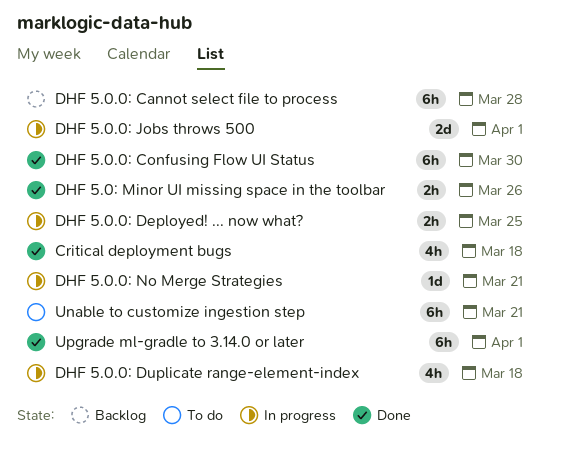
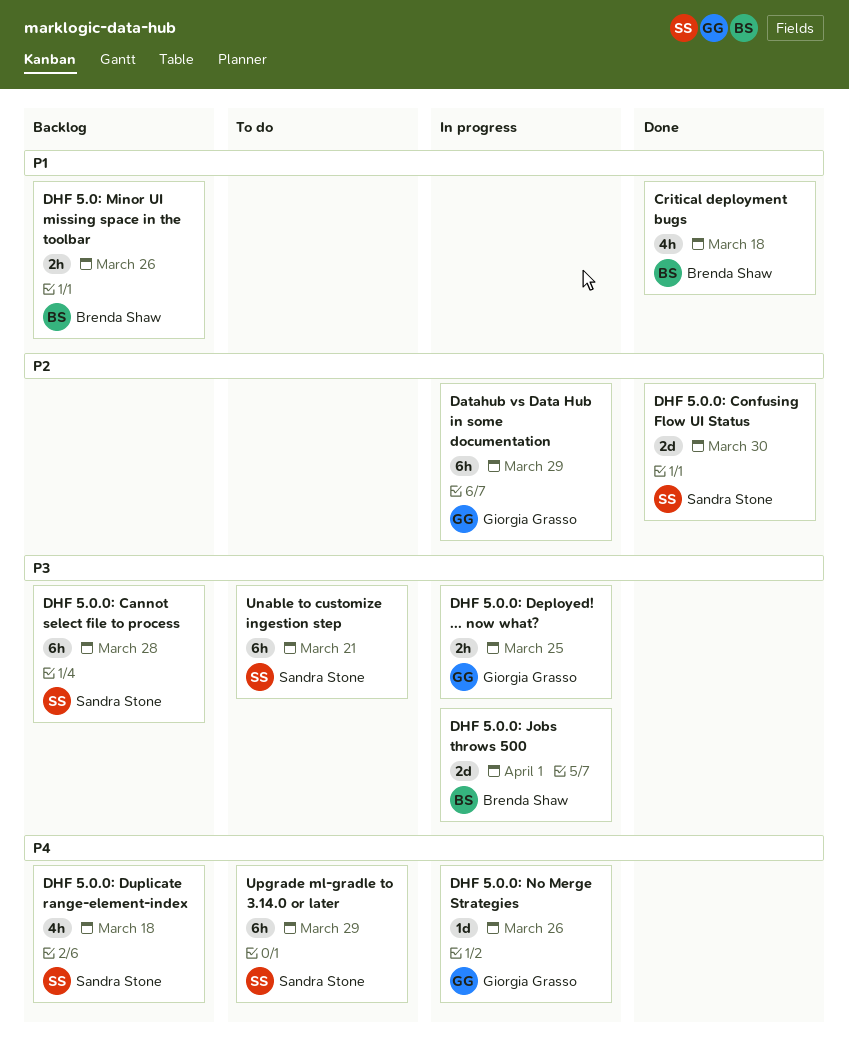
Datahub vs Data Hub in some documentation: none -> present
DHF 5.0.0: Confusing Flow UI Status, estimate: 6h -> 2d
DHF 5.0.0: Duplicate range-element-index, status: In progress -> Backlog
DHF 5.0.0: No Merge Strategies, due: Mar 21 -> Mar 26
DHF 5.0: Minor UI missing space in the toolbar, status: Done -> Backlog
Upgrade ml-gradle to 3.14.0 or later, status: Done -> To do
Upgrade ml-gradle to 3.14.0 or later, due: Apr 1 -> Mar 29

